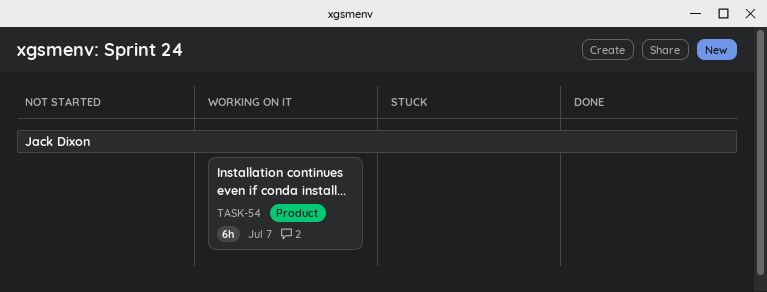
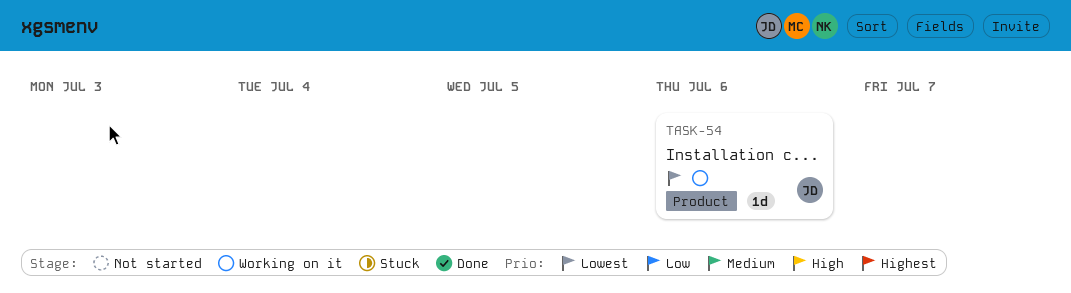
TASK-54, estimate: 6h -> 1d
TASK-54, due: Jul 7 -> Jul 6

